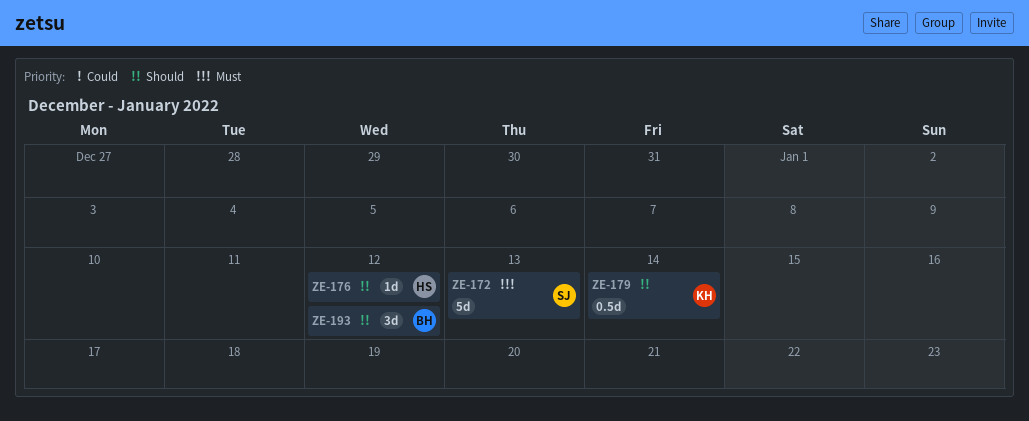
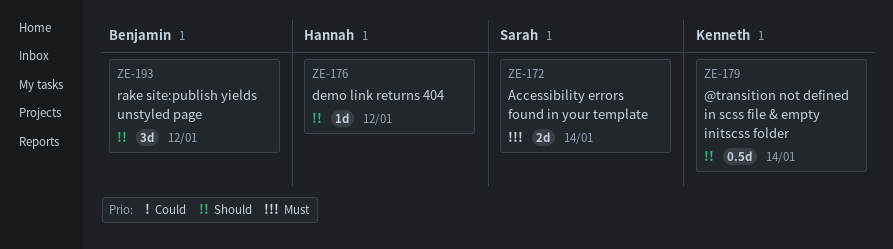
ZE-172, estimate: 5d -> 2d
ZE-172, due: Jan 13 -> Jan 14

